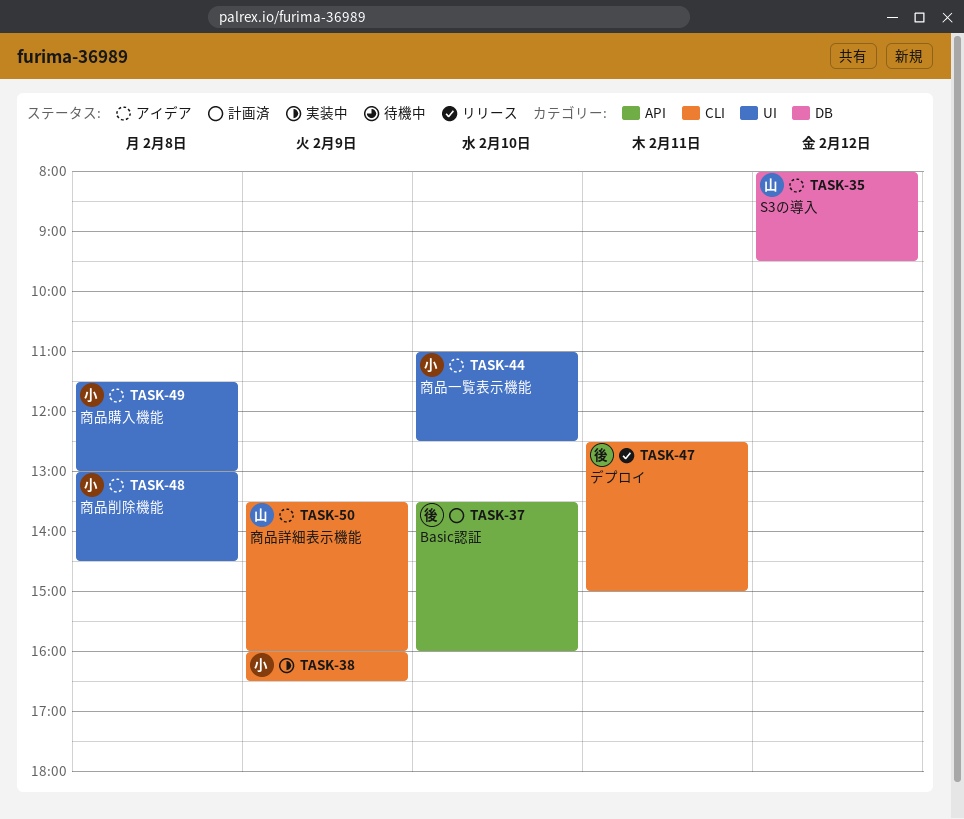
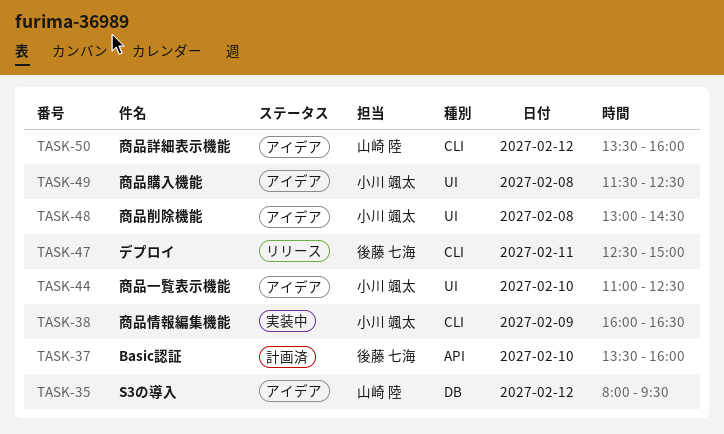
TASK-49, ends: 13:00 -> 12:30
TASK-50, day: Feb 9 -> Feb 12

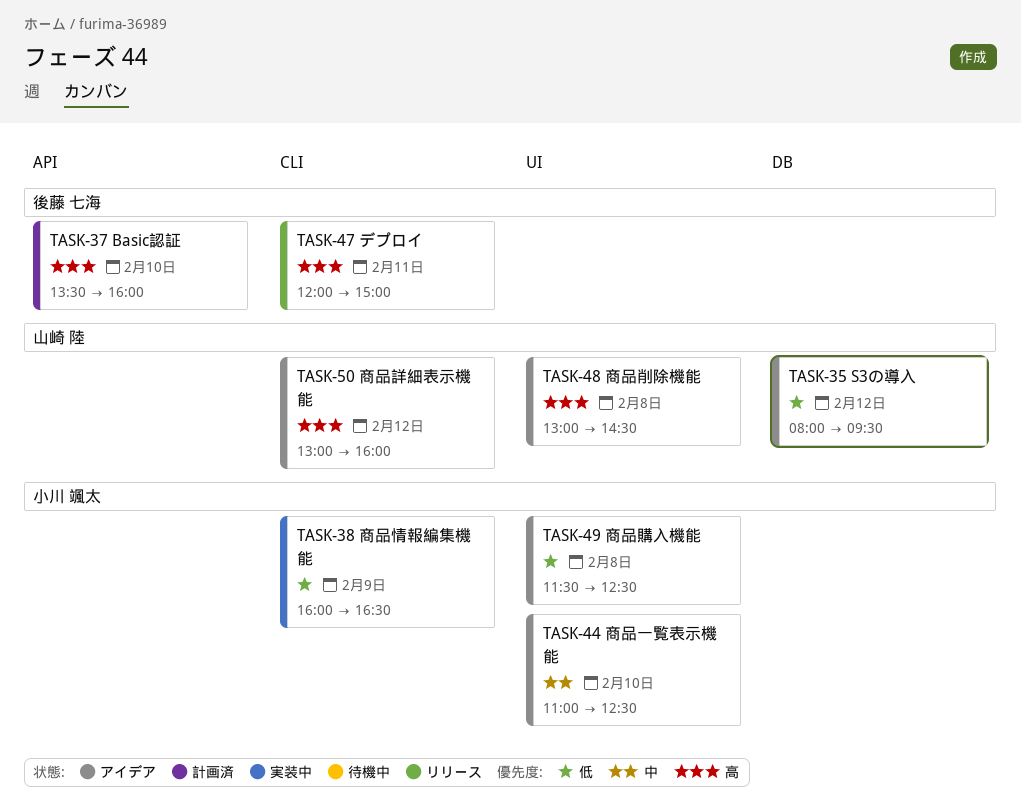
TASK-47, begins: 12:30 -> 12:00
TASK-48, owner: 小川 颯太 -> 山崎 陸
TASK-50, begins: 13:30 -> 13:00

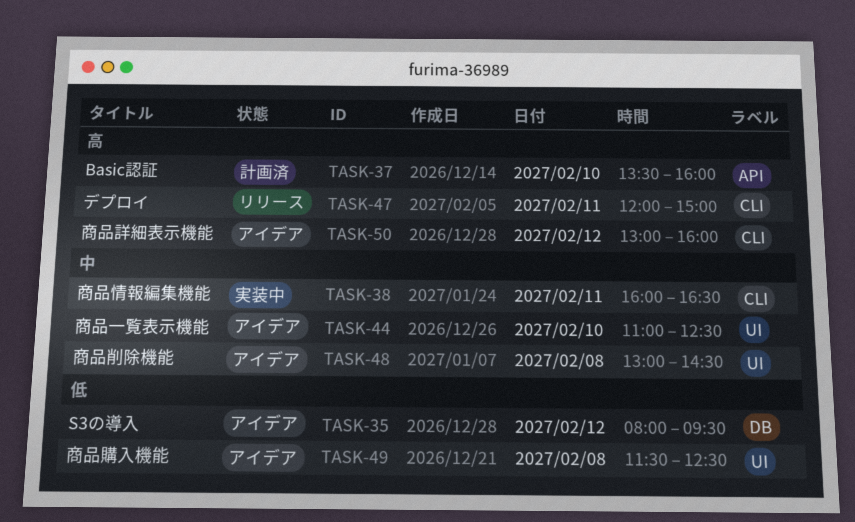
TASK-38, priority: 低 -> 中
TASK-38, day: Feb 9 -> Feb 11
TASK-48, priority: 高 -> 中

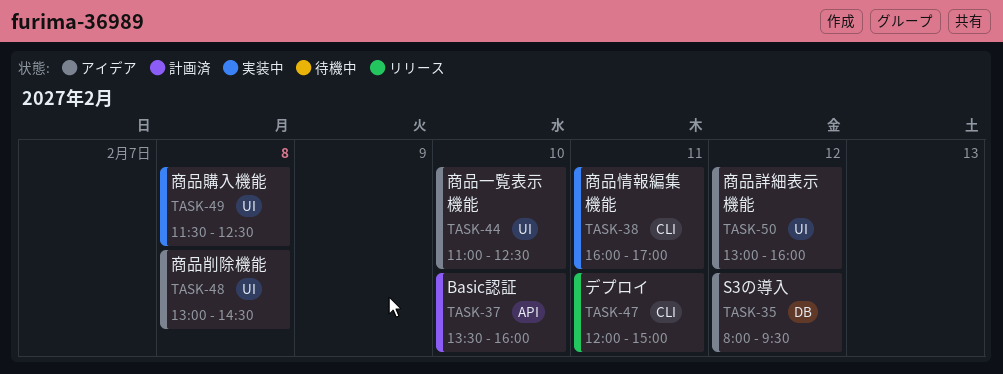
TASK-38, ends: 16:30 -> 17:00
TASK-49, status: アイデア -> 実装中
TASK-50, label: CLI -> UI

